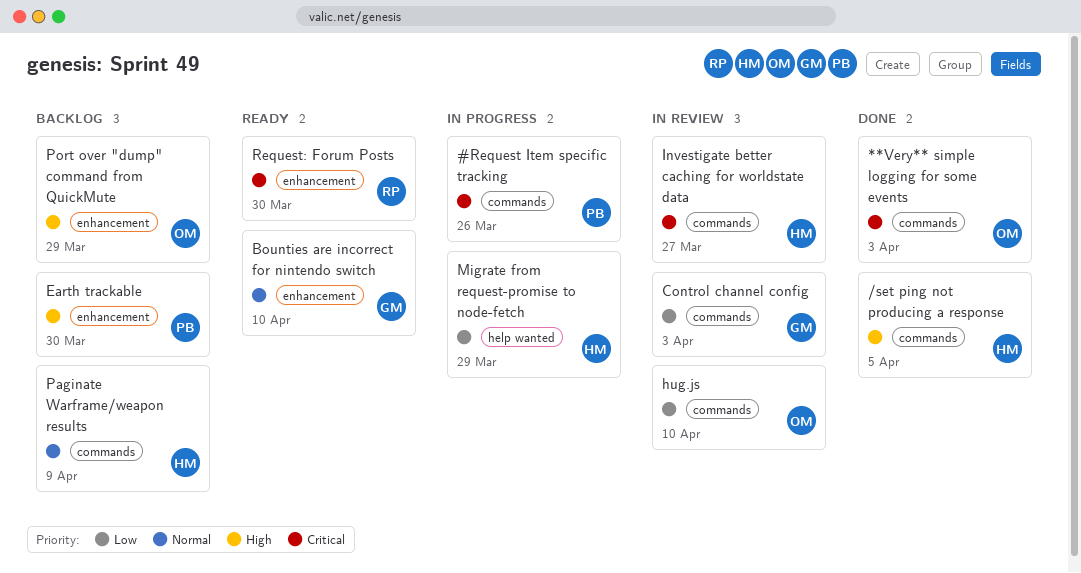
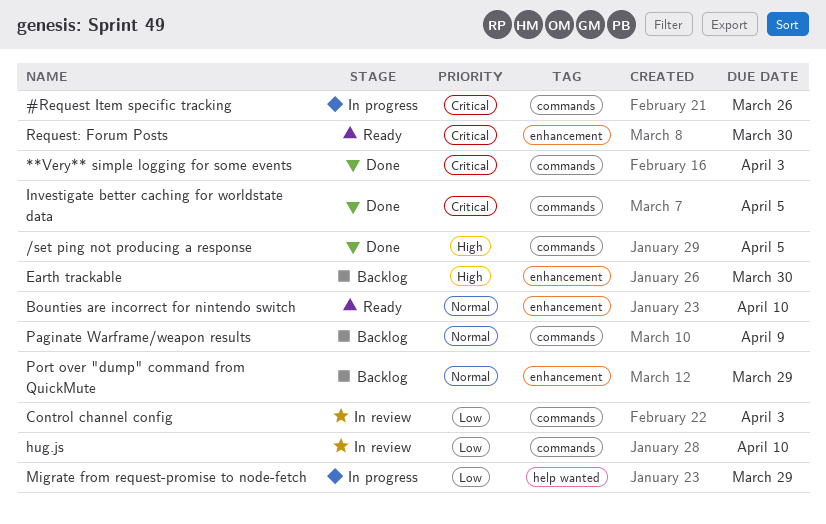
Investigate better caching for worldstate data, status: In review -> Done
Investigate better caching for worldstate data, due: Mar 27 -> Apr 5
Port over "dump" command from QuickMute, priority: High -> Normal

